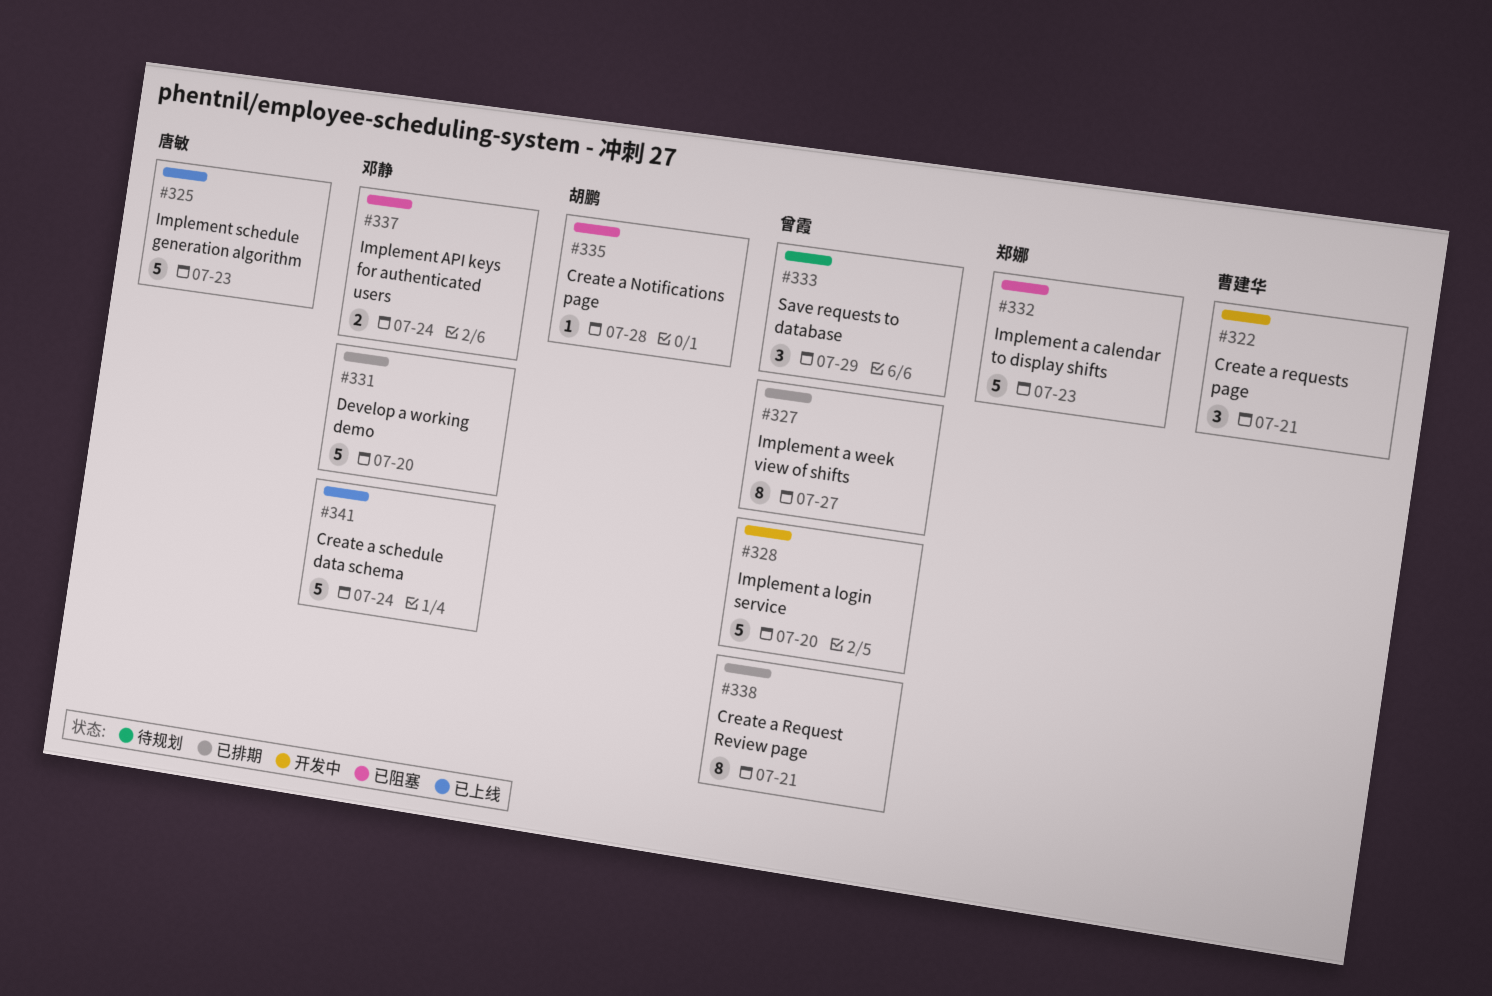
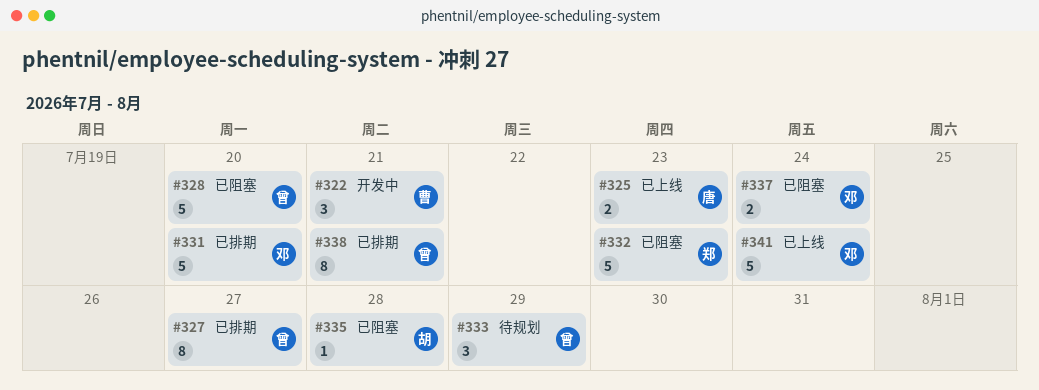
#325, estimate: 5 -> 2
#328, status: 开发中 -> 已阻塞

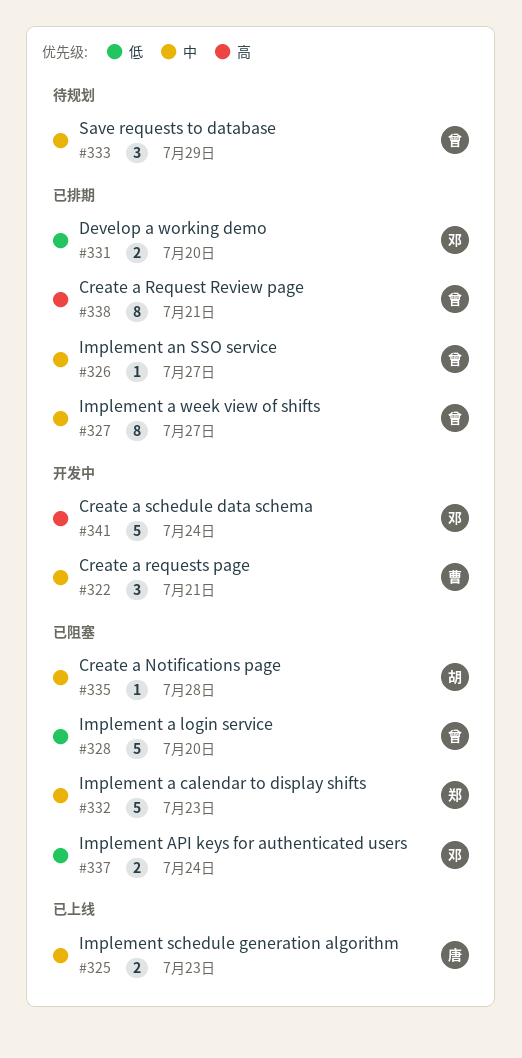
#326: none -> present
#331, estimate: 5 -> 2
#341, status: 已上线 -> 开发中

